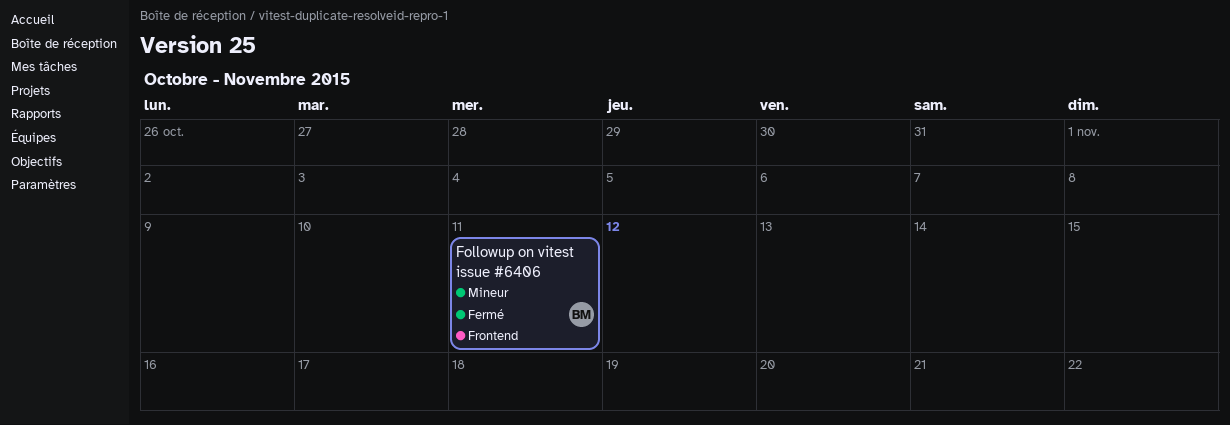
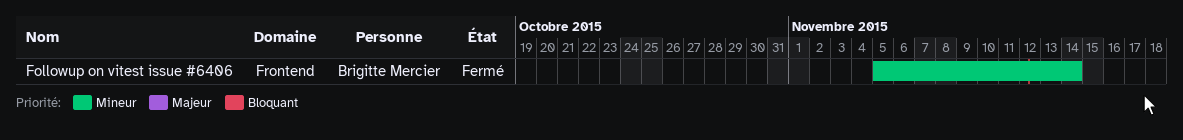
Followup on vitest issue #6406, due: Nov 11 -> Nov 14

